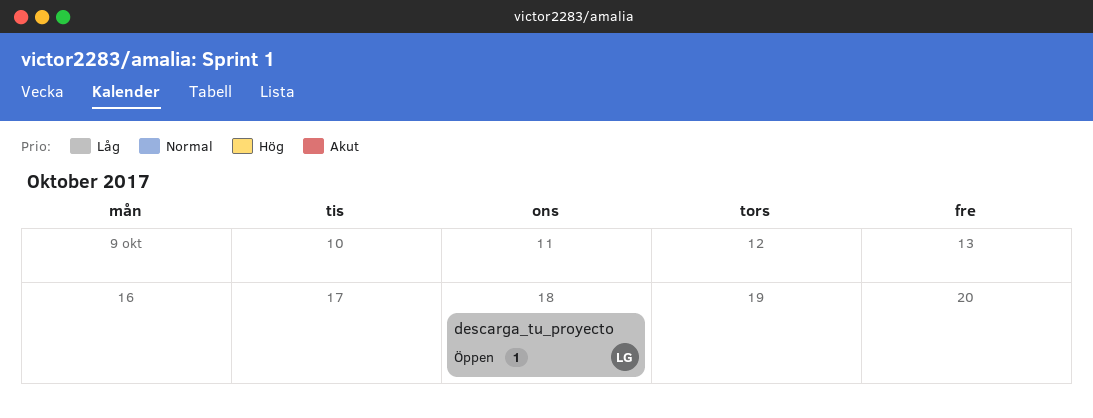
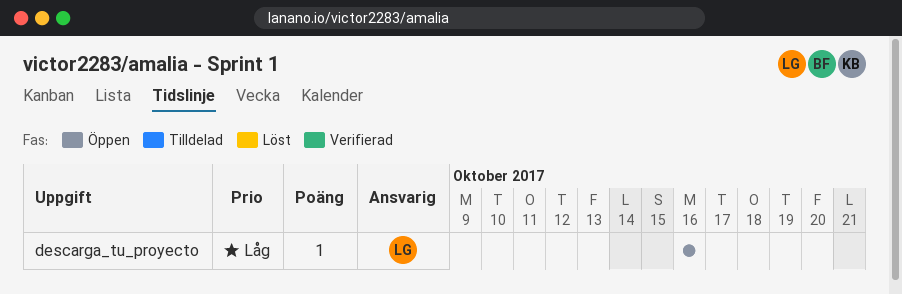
descarga_tu_proyecto, due: Oct 18 -> Oct 16

